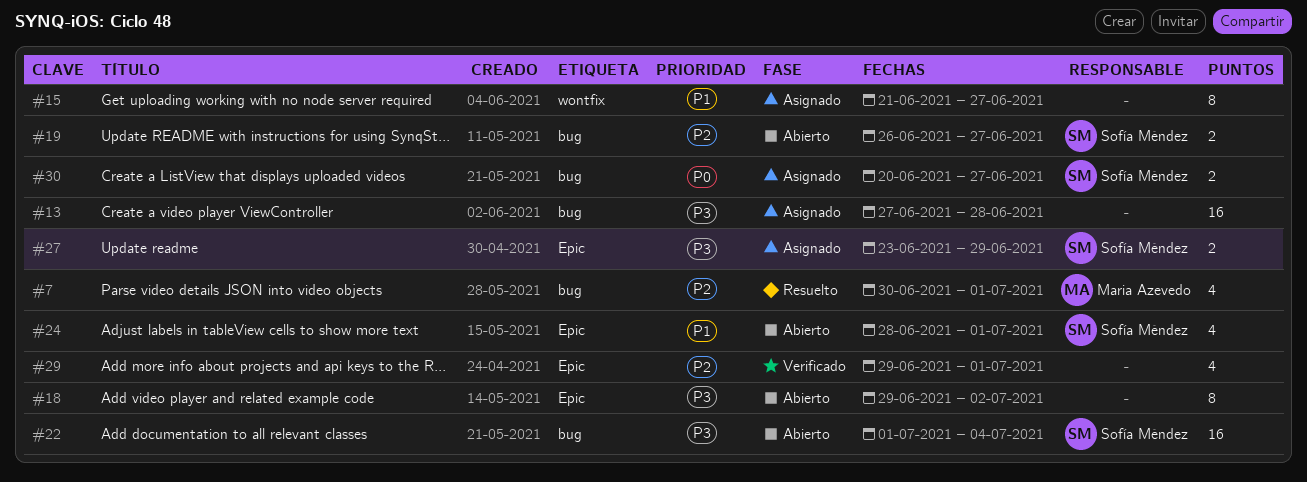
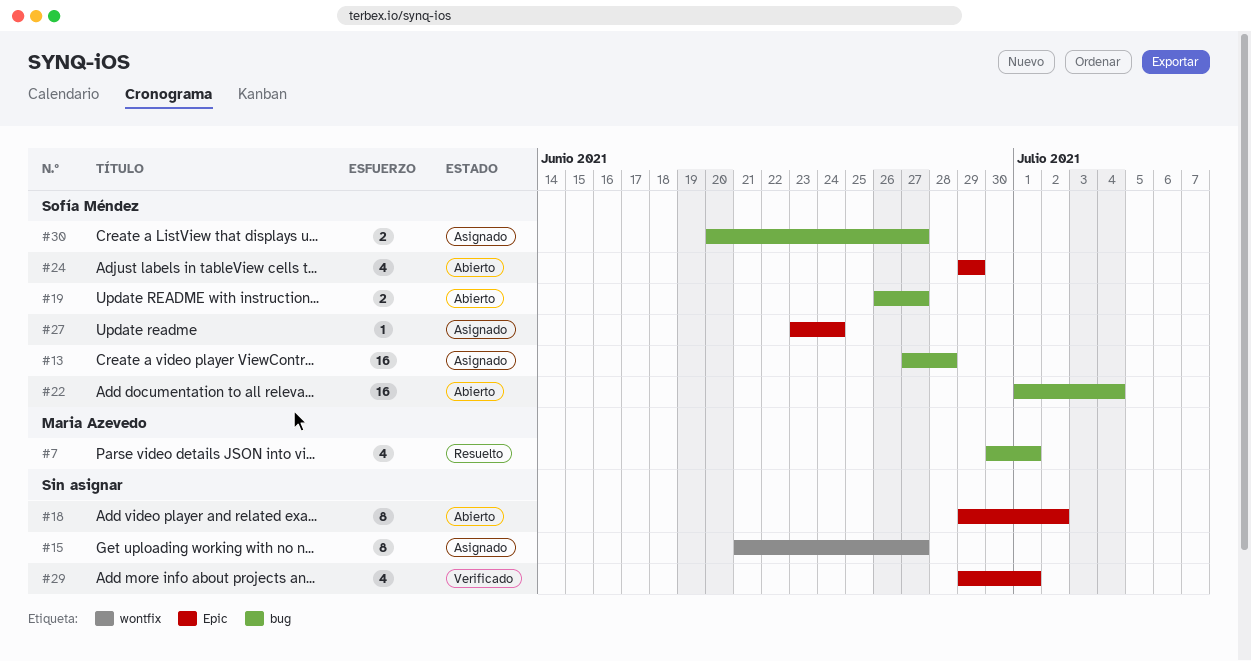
#13, owner: none -> Sofía Méndez
#24, start: Jun 28 -> Jun 29
#24, due: Jul 1 -> Jun 29
#27, estimate: 2 -> 1
#27, due: Jun 29 -> Jun 24

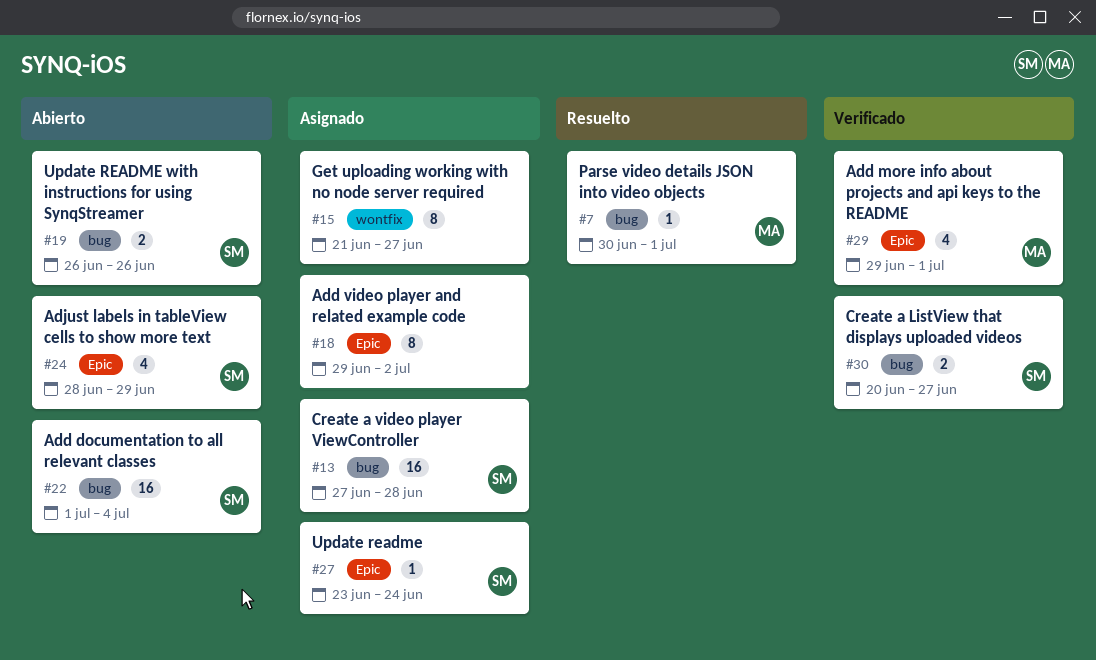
#7, estimate: 4 -> 1
#18, status: Abierto -> Asignado
#19, due: Jun 27 -> Jun 26
#24, start: Jun 29 -> Jun 28
#29, owner: none -> Maria Azevedo
#30, status: Asignado -> Verificado

